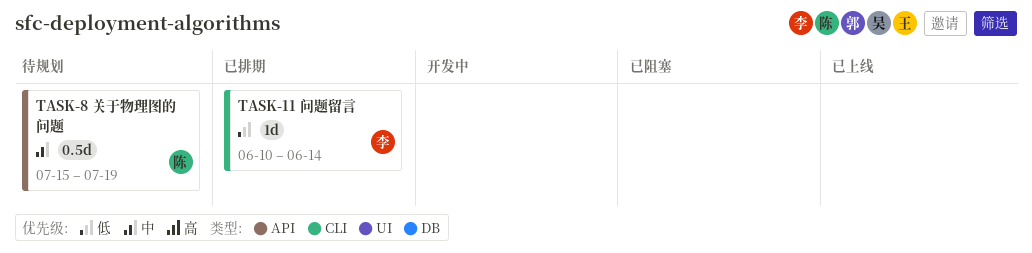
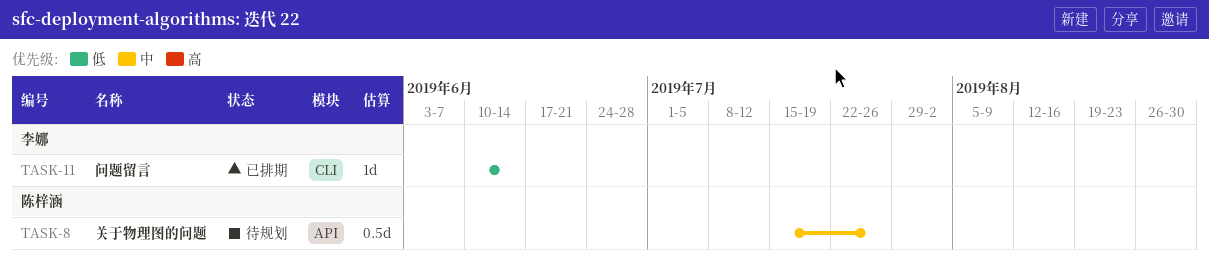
TASK-8, due: Jul 19 -> Jul 26

